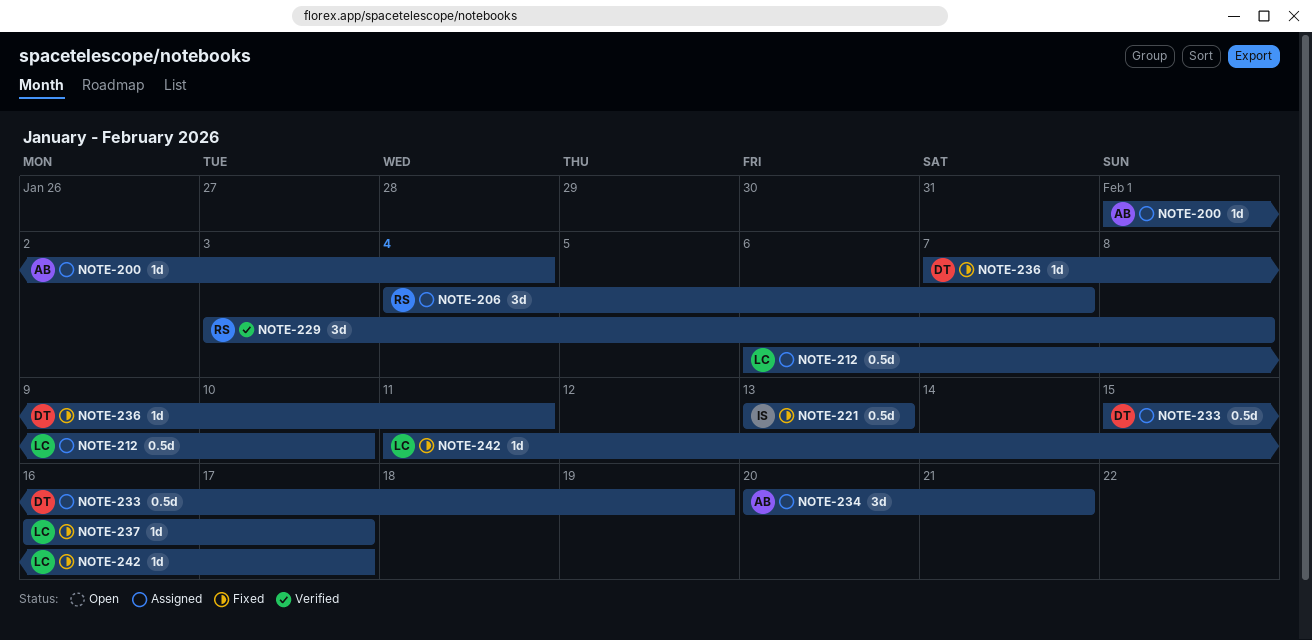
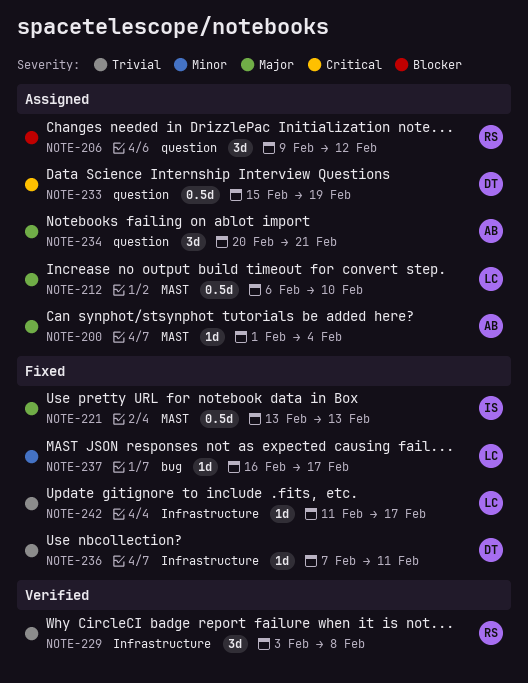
NOTE-206, start: Feb 4 -> Feb 9
NOTE-206, due: Feb 7 -> Feb 12

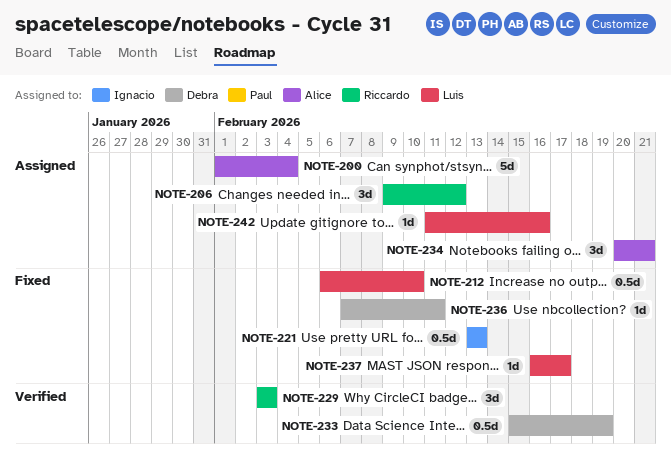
NOTE-200, estimate: 1d -> 5d
NOTE-212, status: Assigned -> Fixed
NOTE-229, due: Feb 8 -> Feb 3
NOTE-233, status: Assigned -> Verified
NOTE-242, status: Fixed -> Assigned
NOTE-242, due: Feb 17 -> Feb 16

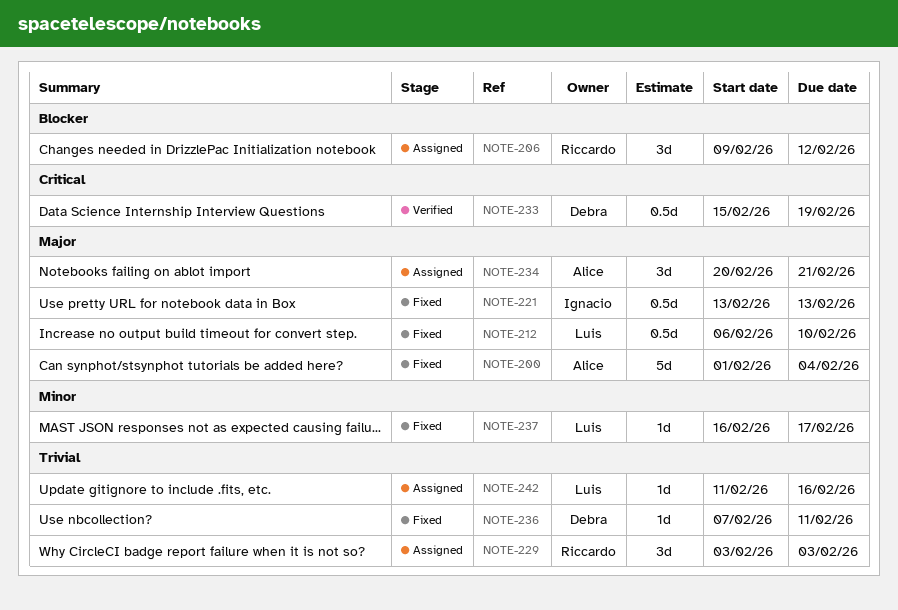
NOTE-200, status: Assigned -> Fixed
NOTE-229, status: Verified -> Assigned

